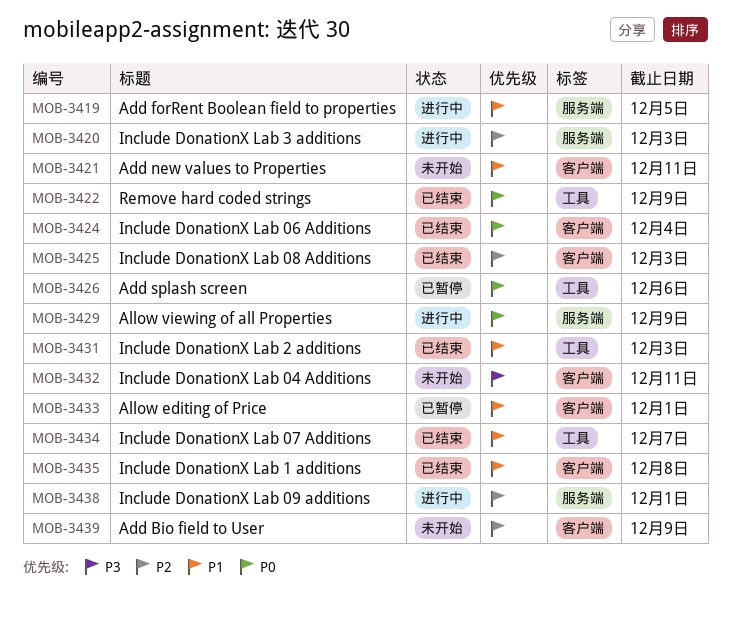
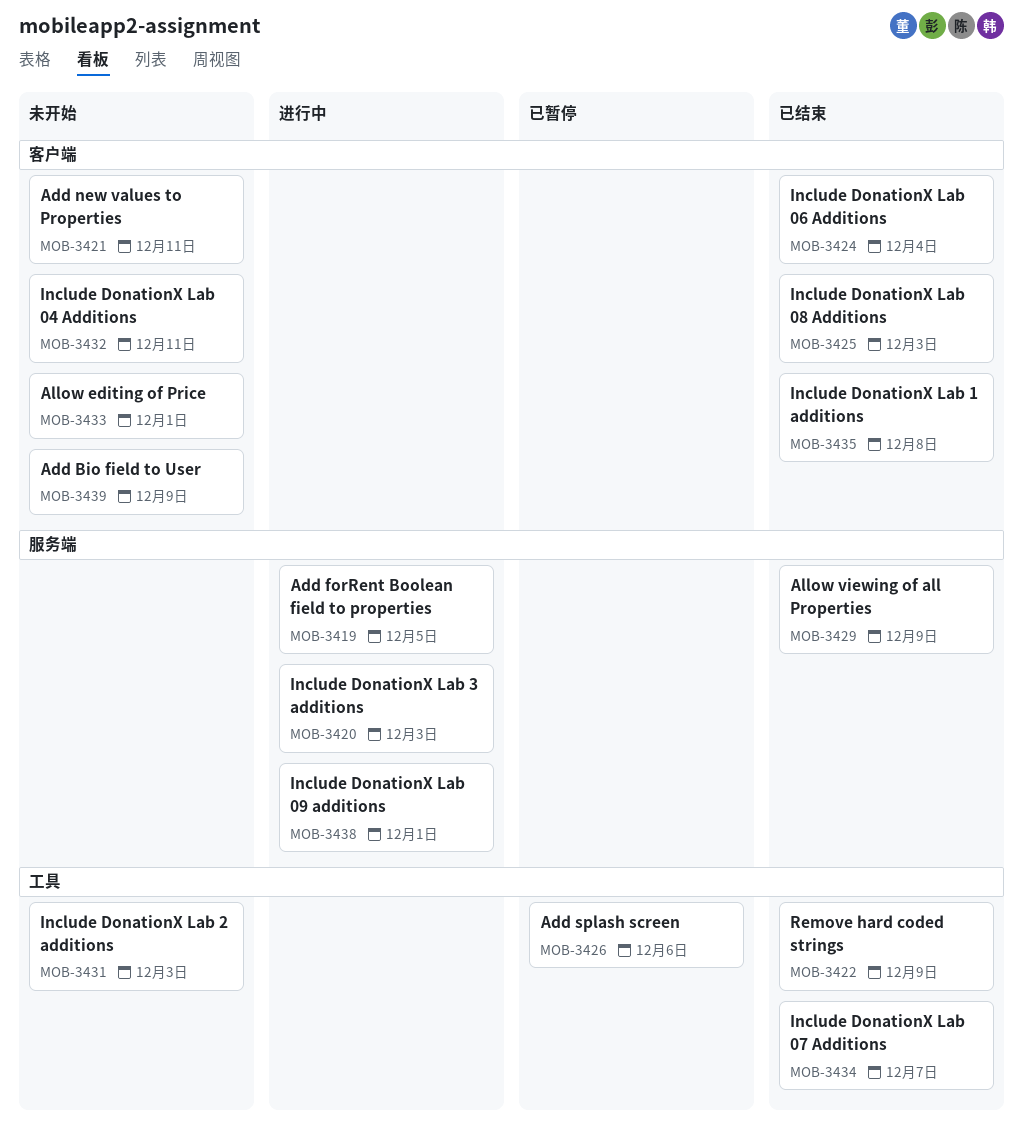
MOB-3429, status: 进行中 -> 已结束
MOB-3431, status: 已结束 -> 未开始
MOB-3433, status: 已暂停 -> 未开始

